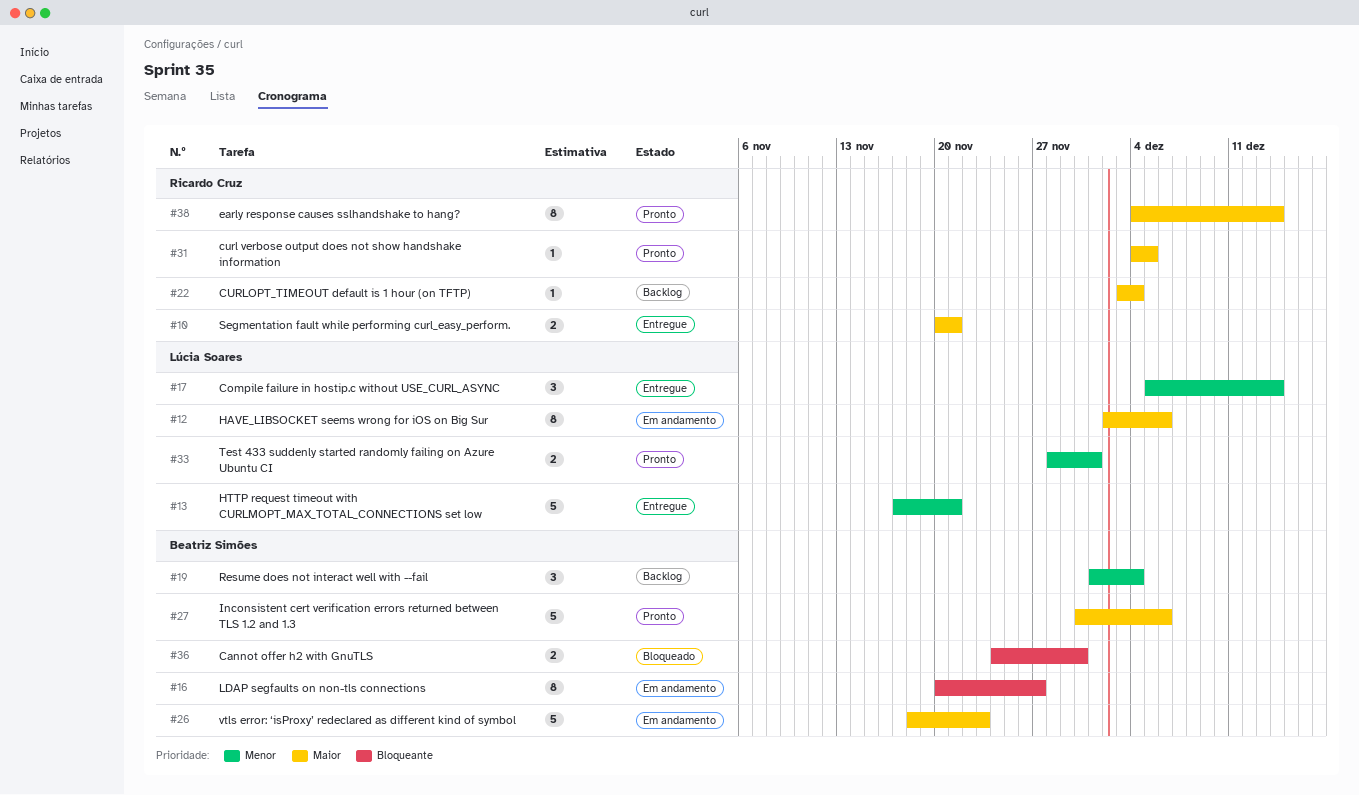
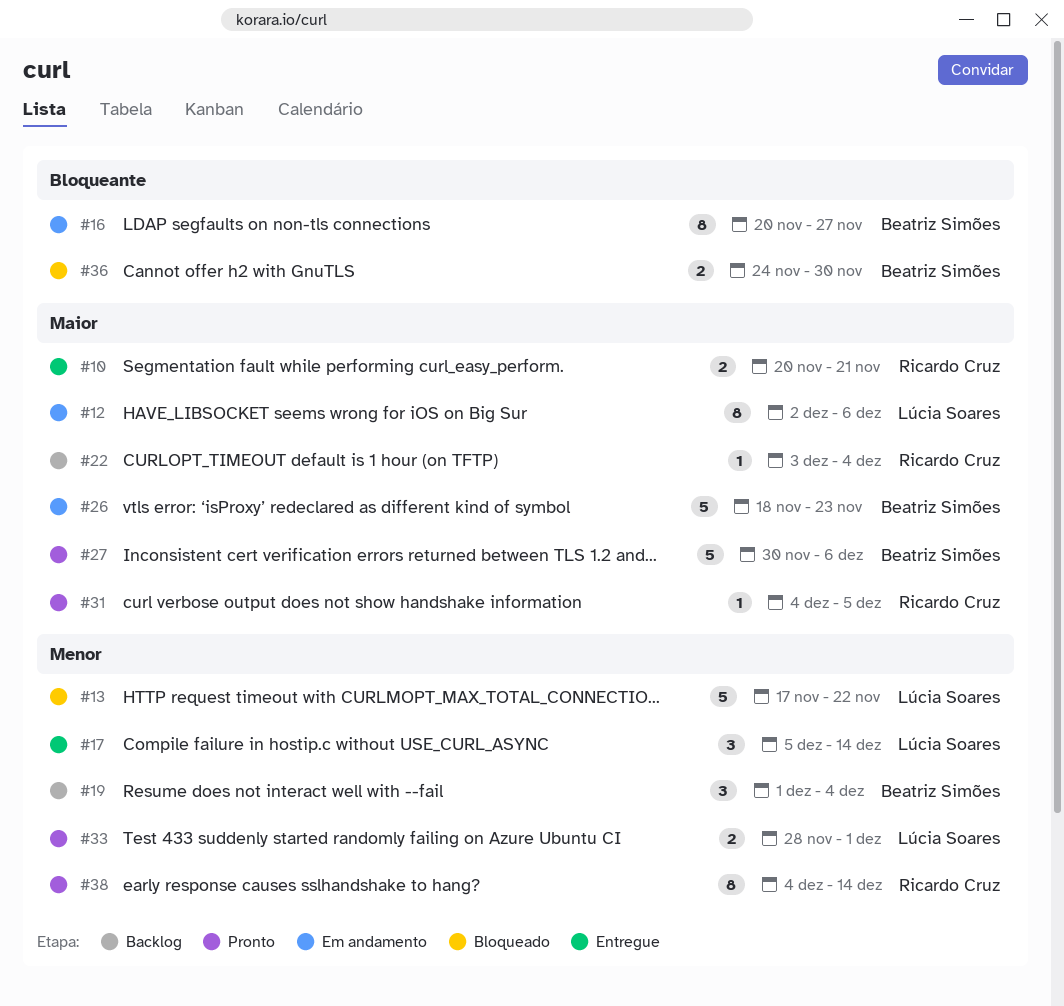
#13, status: Entregue -> Bloqueado
#13, due: Nov 21 -> Nov 22
#38, priority: Maior -> Menor

